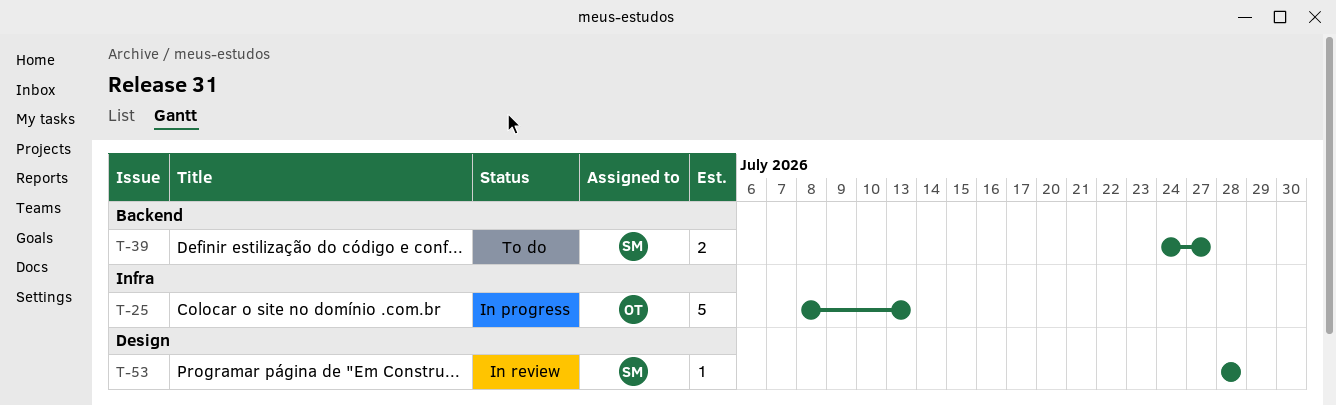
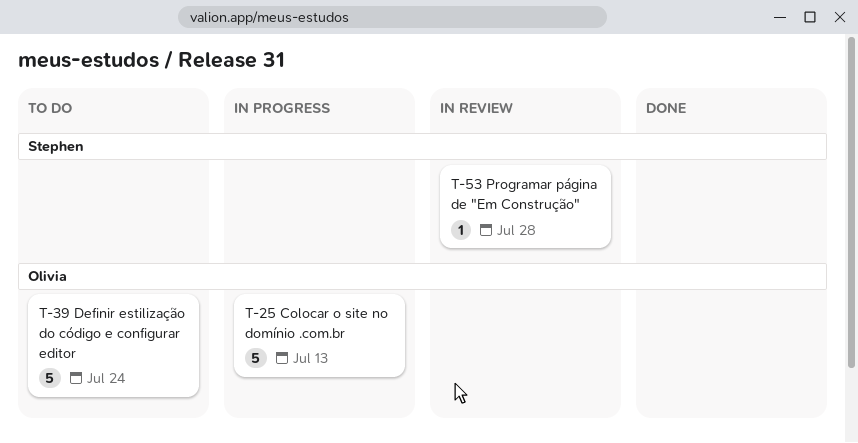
T-39, owner: Stephen -> Olivia
T-39, estimate: 2 -> 5
T-39, due: Jul 27 -> Jul 24

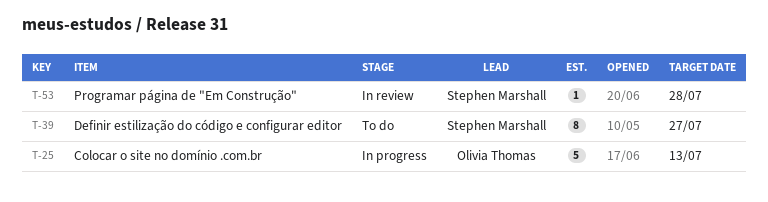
T-39, owner: Olivia Thomas -> Stephen Marshall
T-39, estimate: 5 -> 8
T-39, due: Jul 24 -> Jul 27

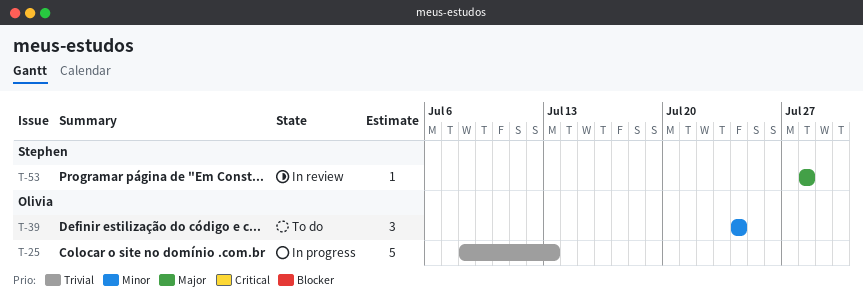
T-39, owner: Stephen Marshall -> Olivia Thomas
T-39, estimate: 8 -> 3
T-39, due: Jul 27 -> Jul 24

